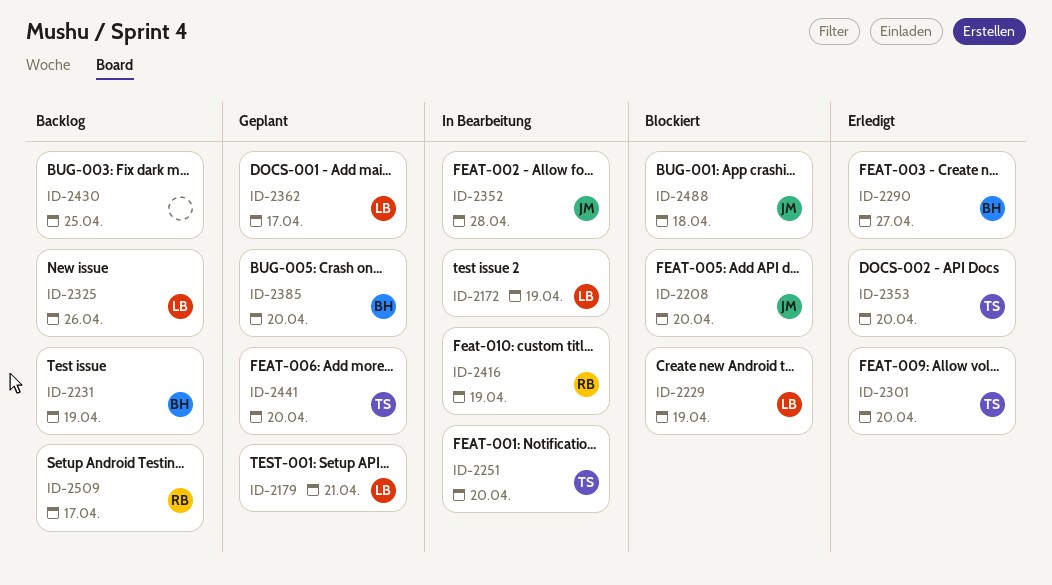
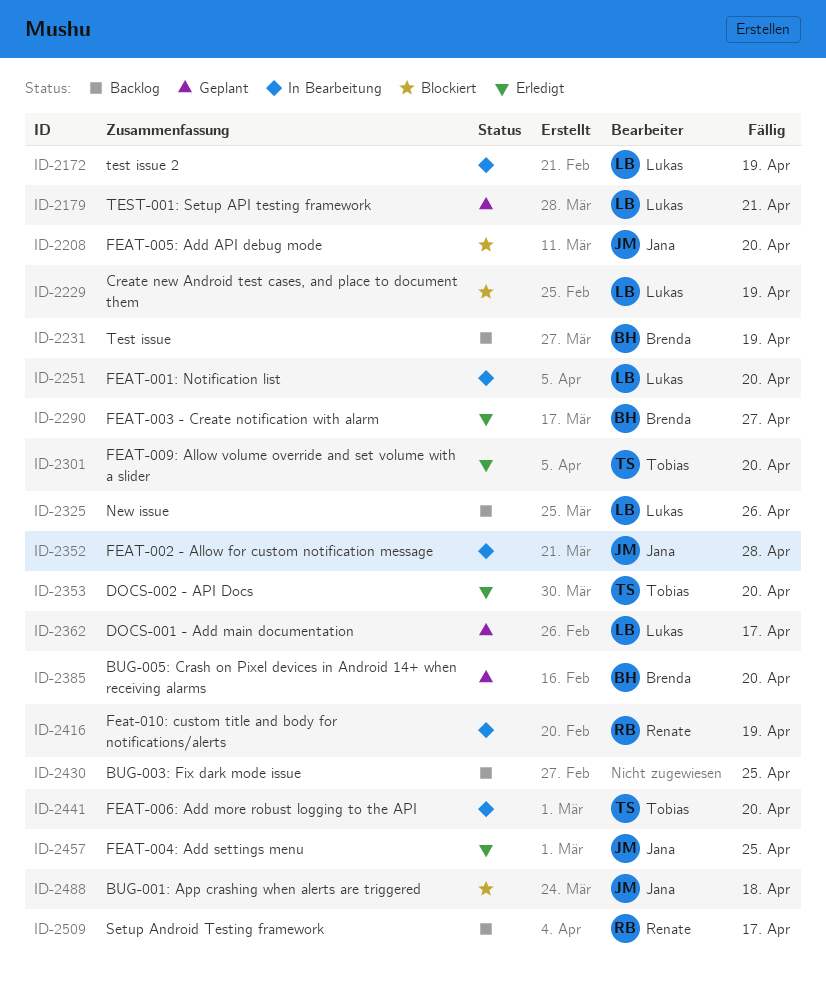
ID-2251, owner: Tobias -> Lukas
ID-2441, status: Geplant -> In Bearbeitung
ID-2457: none -> present

